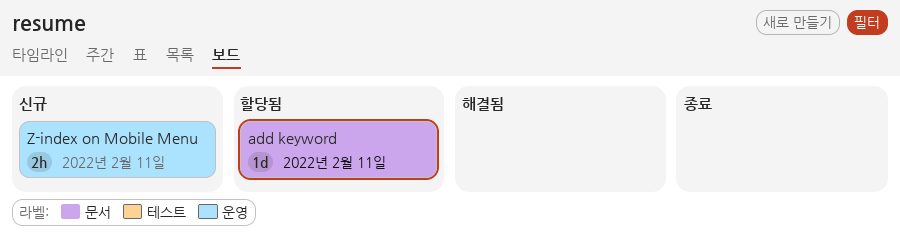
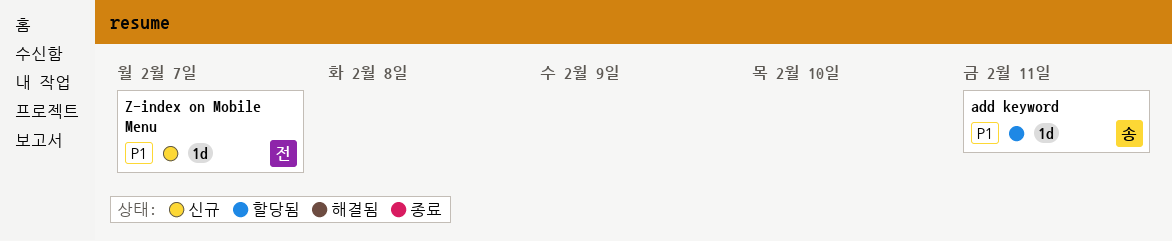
Z-index on Mobile Menu, estimate: 2h -> 1d
Z-index on Mobile Menu, due: Feb 11 -> Feb 7

